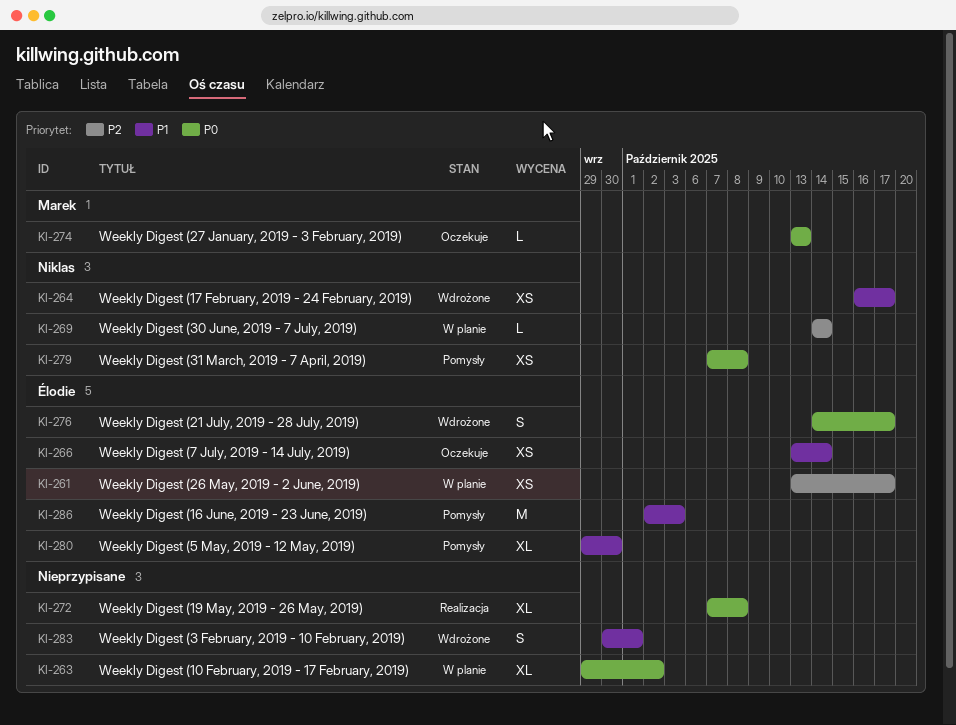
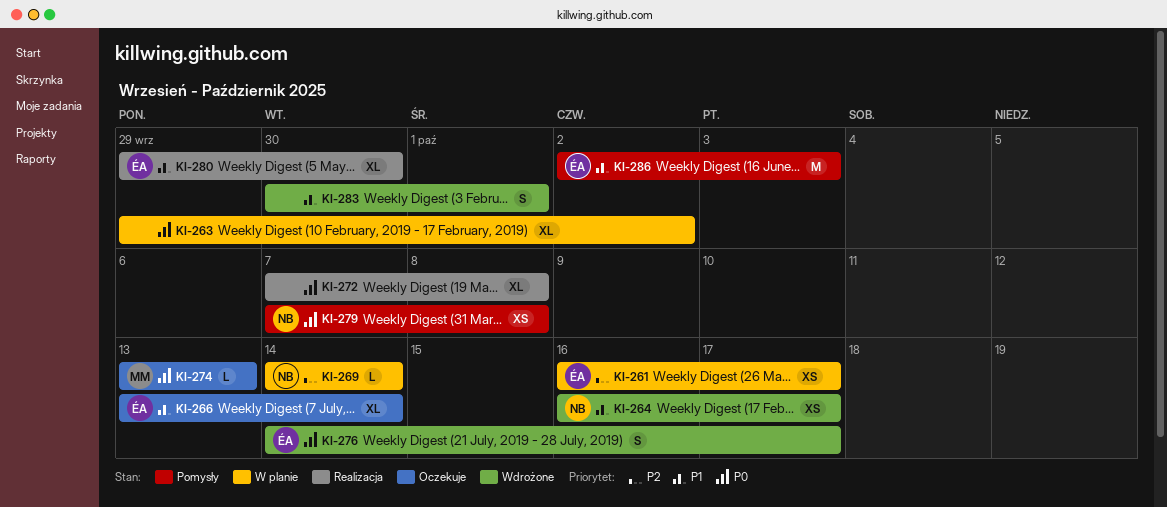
KI-261, start: Oct 13 -> Oct 16
KI-266, estimate: XS -> XL
KI-280, status: Pomysły -> Realizacja

